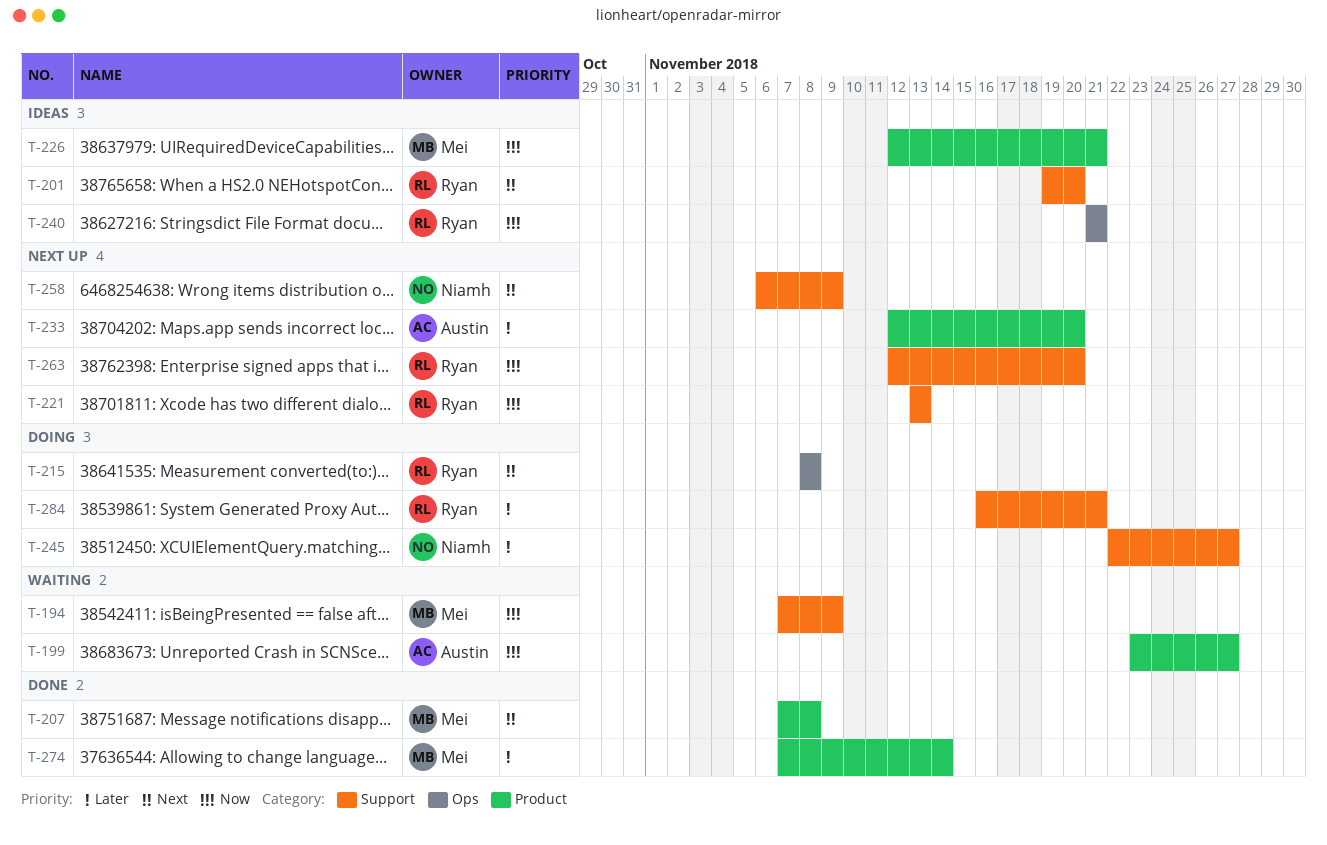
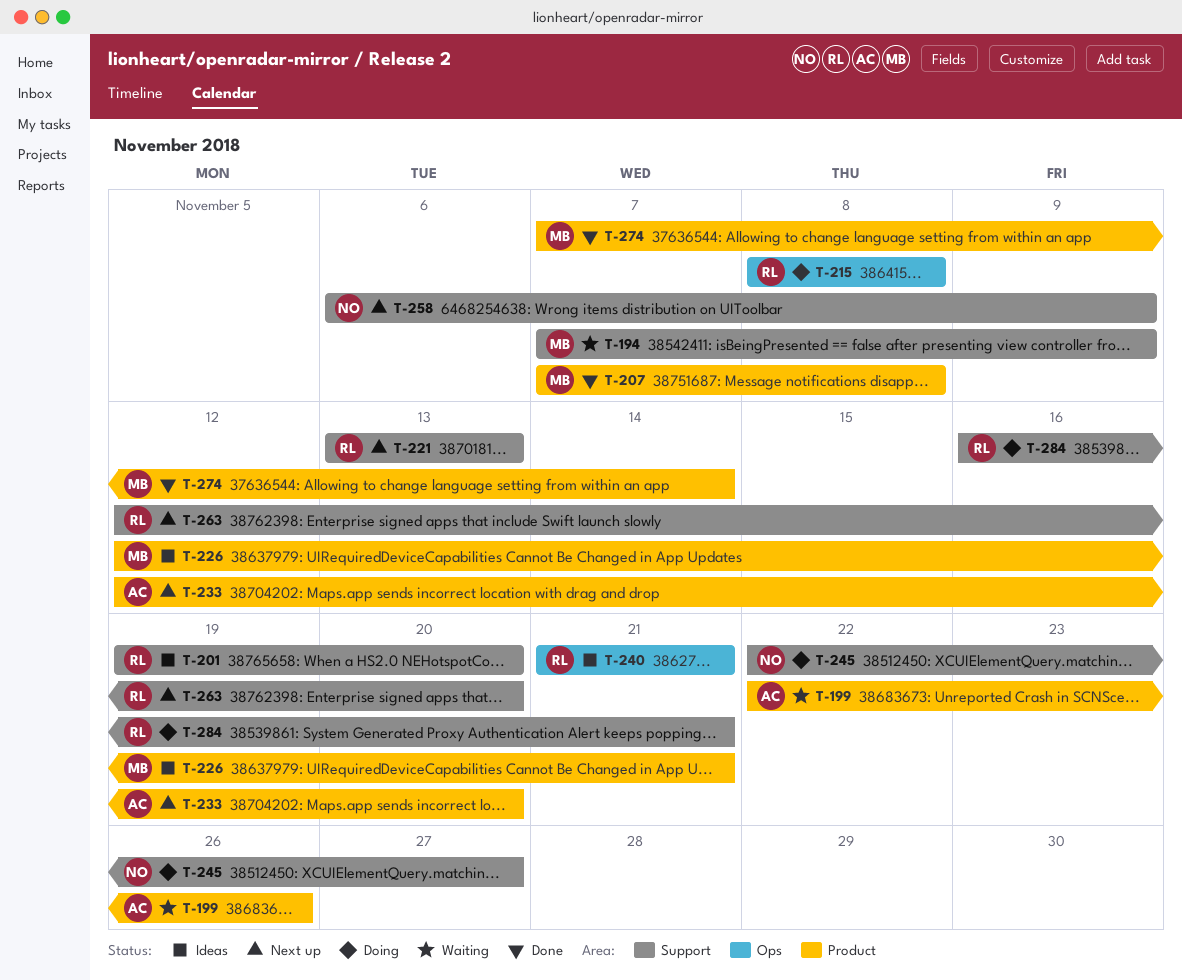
T-199, start: Nov 23 -> Nov 22
T-199, due: Nov 27 -> Nov 26

